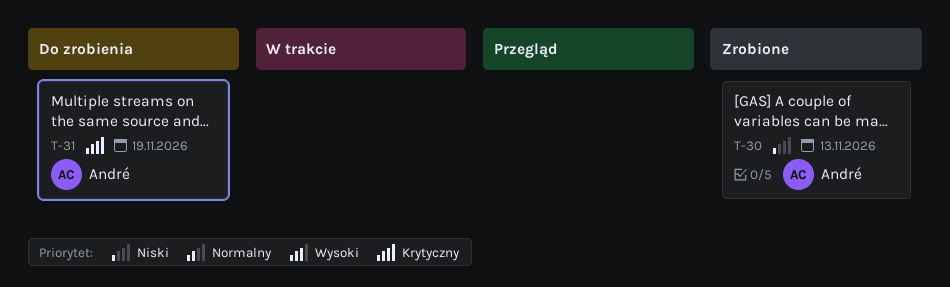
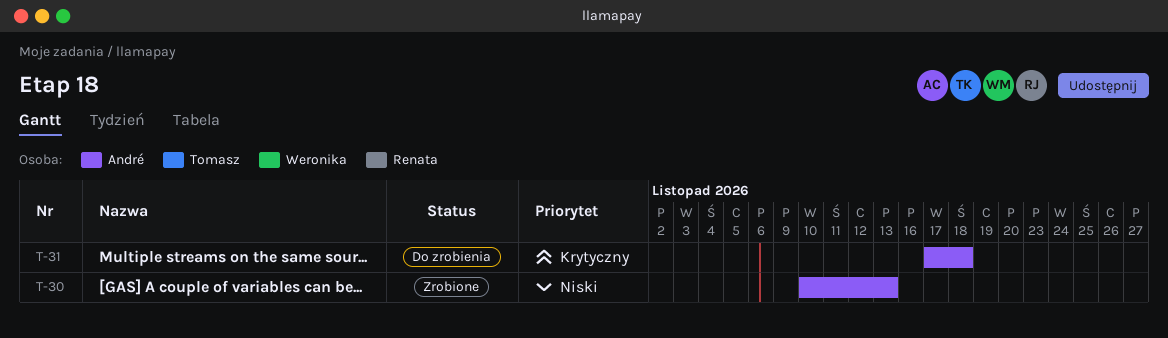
T-31, due: Nov 19 -> Nov 18

